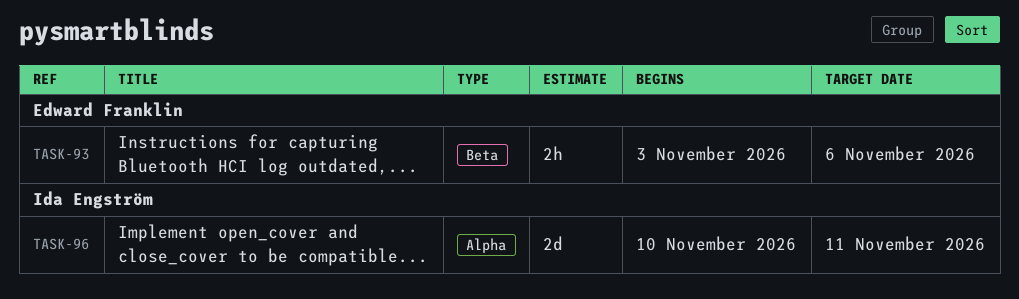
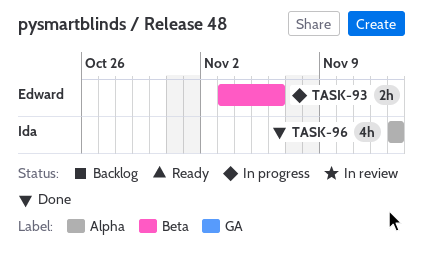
TASK-96, estimate: 2d -> 4h
TASK-96, start: Nov 10 -> Nov 13
TASK-96, due: Nov 11 -> Nov 13

